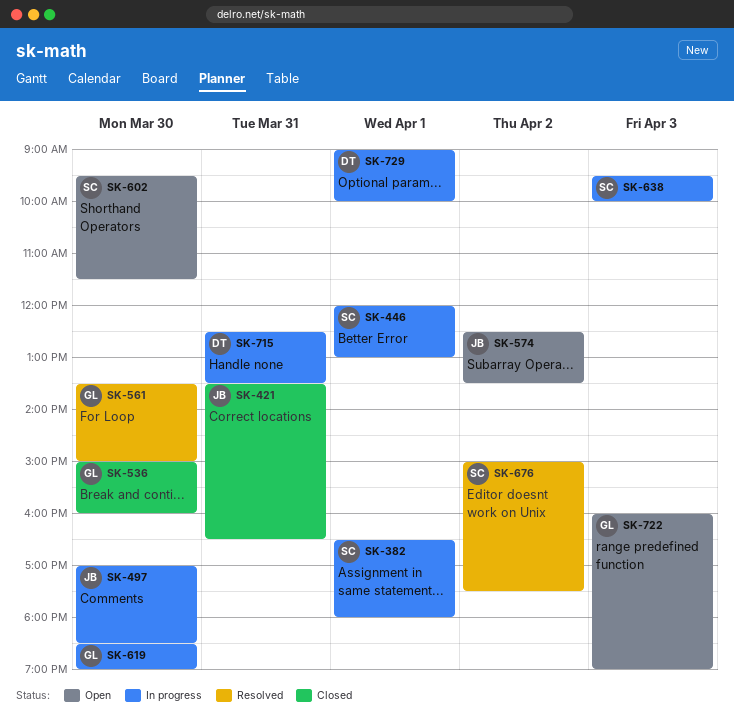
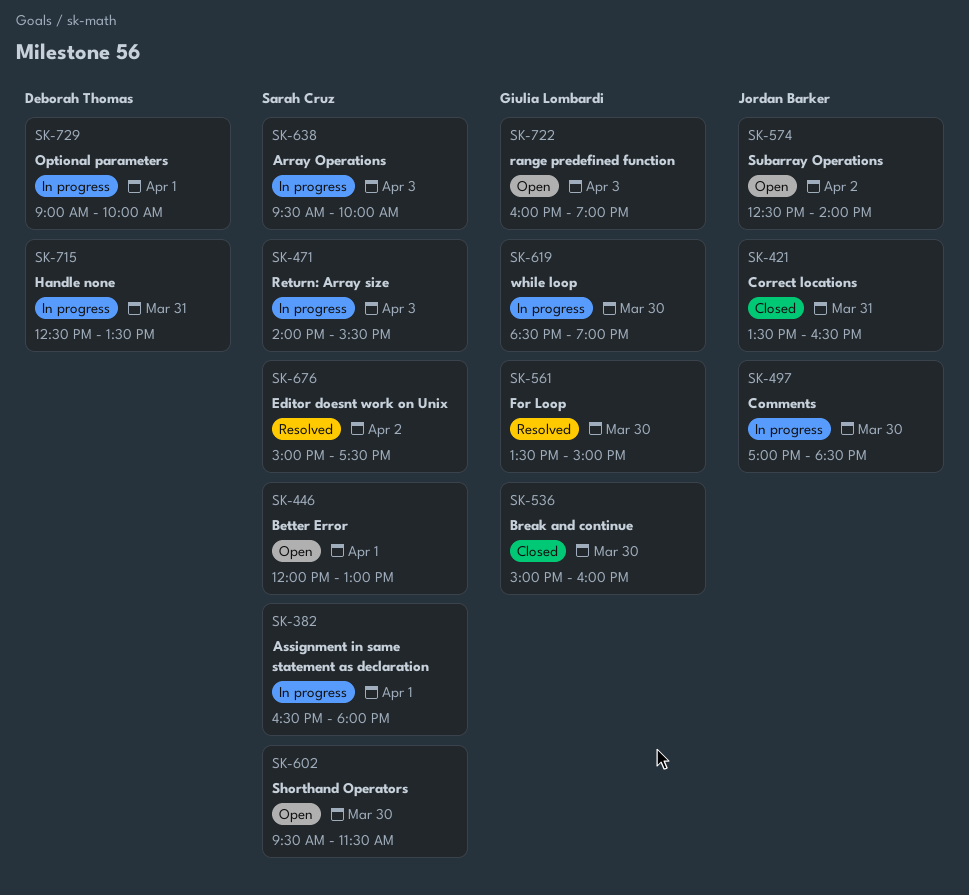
SK-446, status: In progress -> Open
SK-471: none -> present
SK-574, ends: 13:30 -> 14:00

